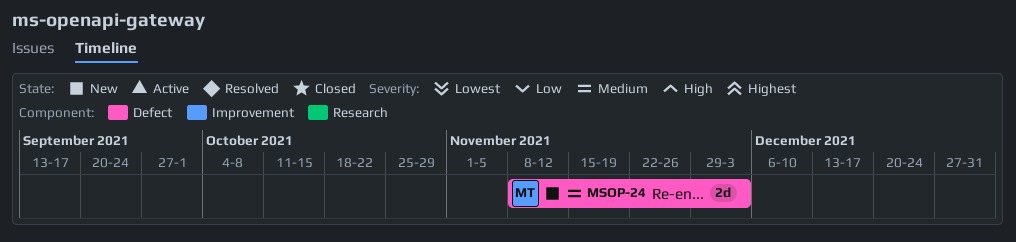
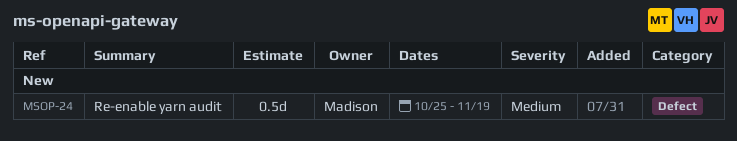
MSOP-24, estimate: 2d -> 0.5d
MSOP-24, start: Nov 8 -> Oct 25
MSOP-24, due: Dec 3 -> Nov 19

